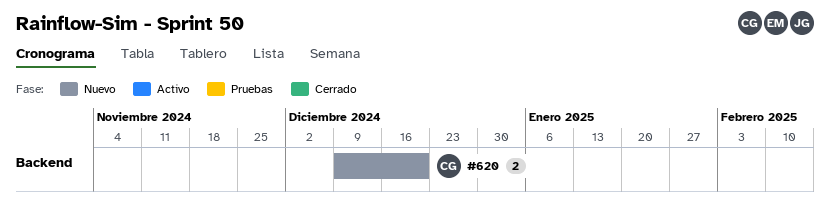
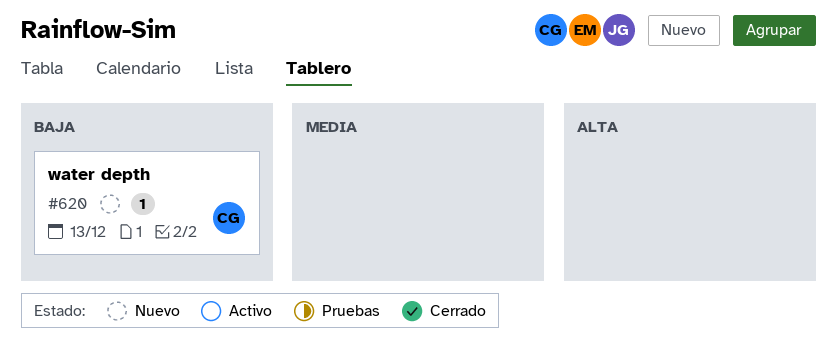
#620, estimate: 2 -> 1
#620, due: Dec 20 -> Dec 13

